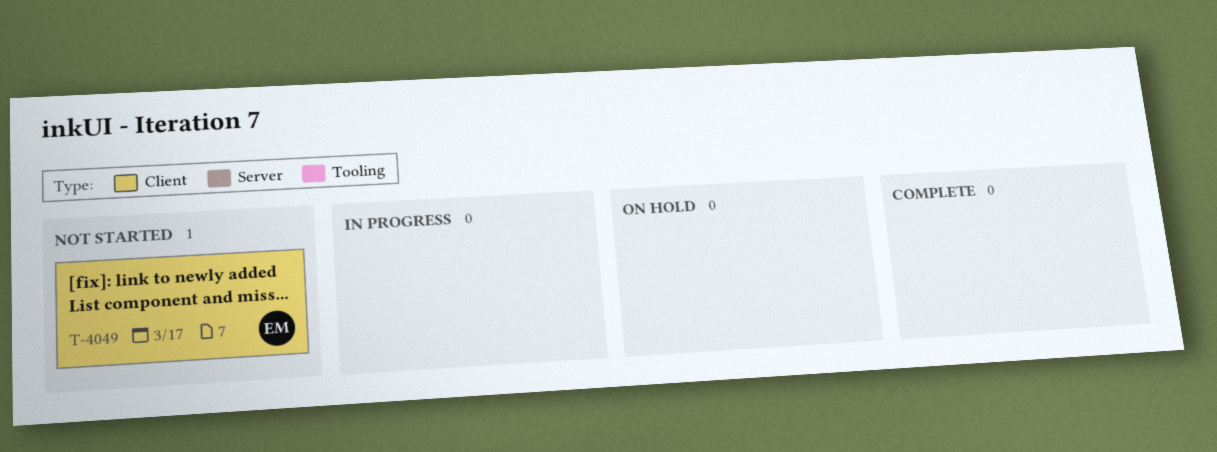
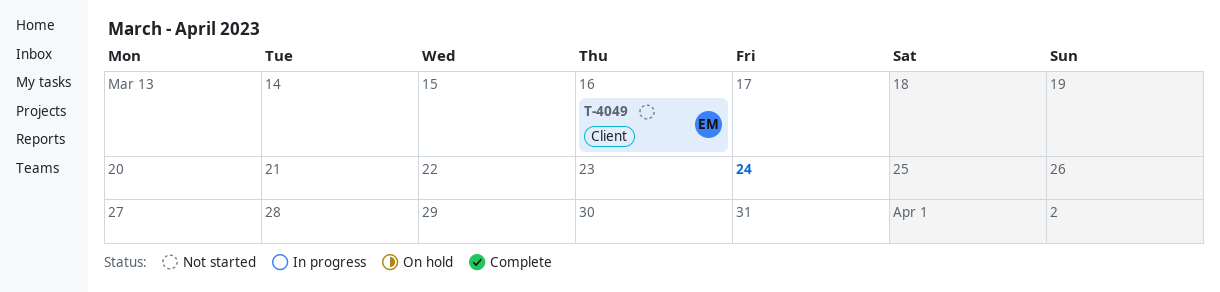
T-4049, due: Mar 17 -> Mar 16

